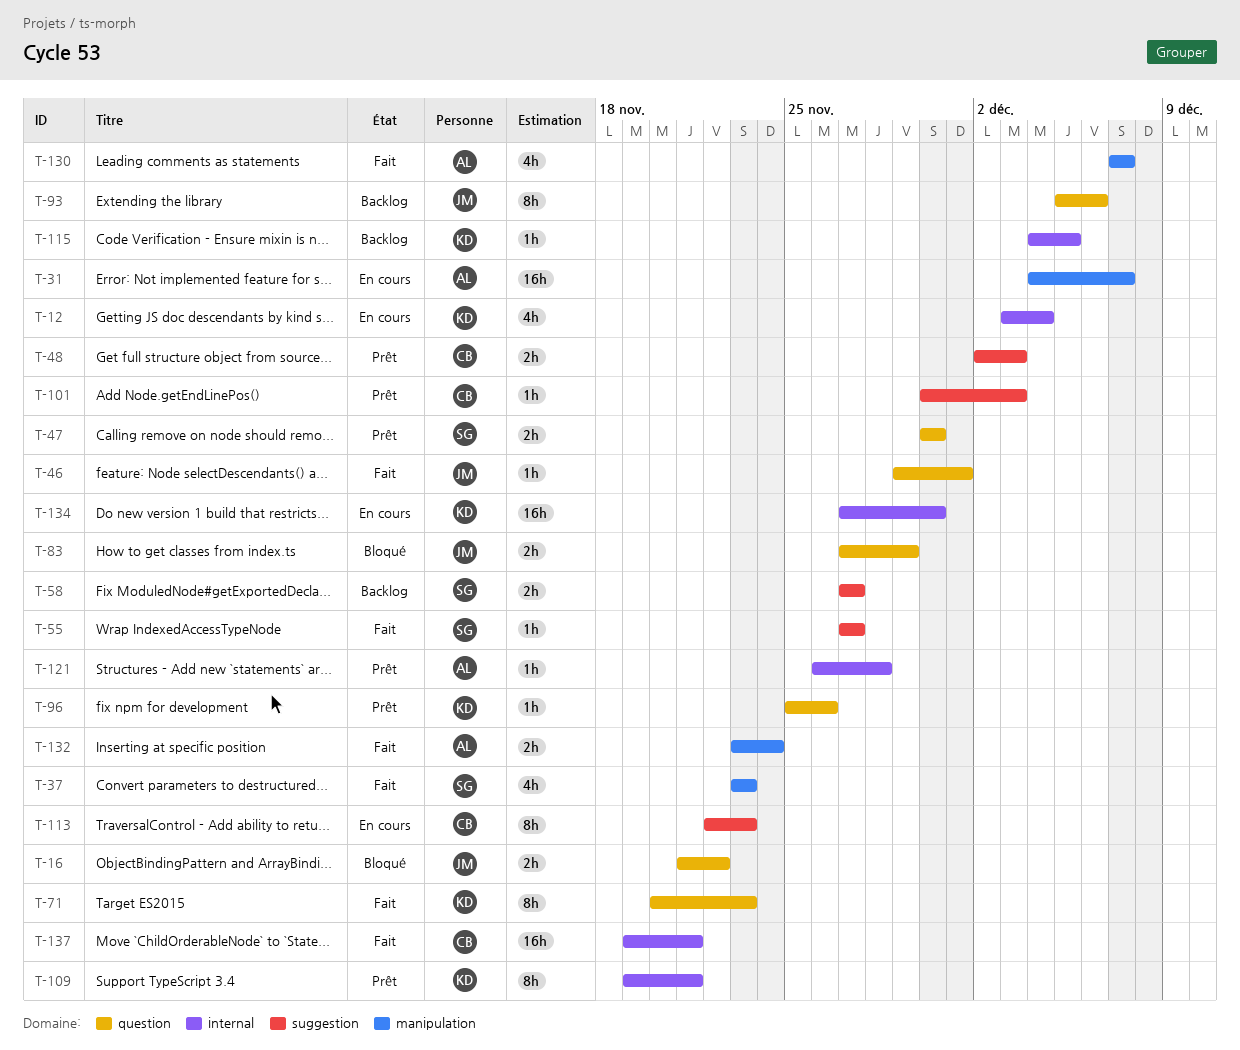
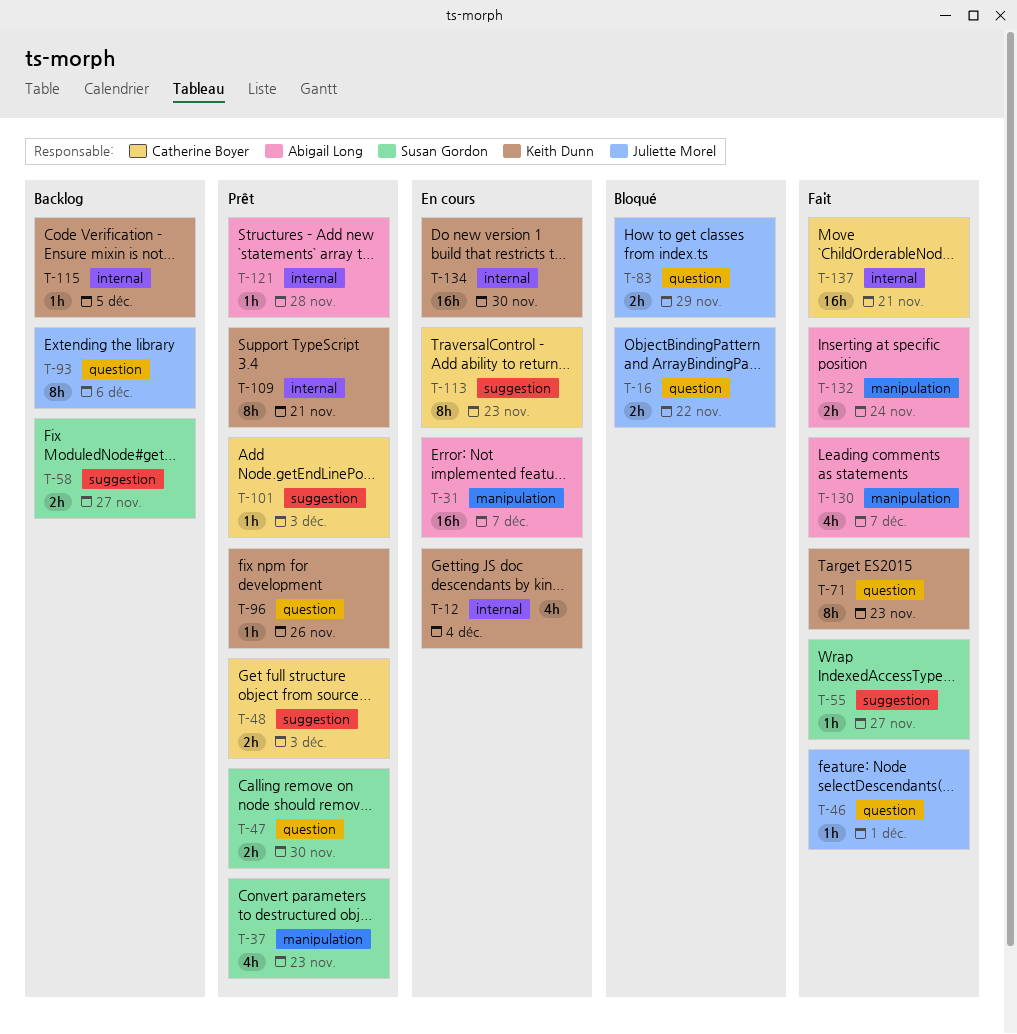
T-37, status: Fait -> Prêt

